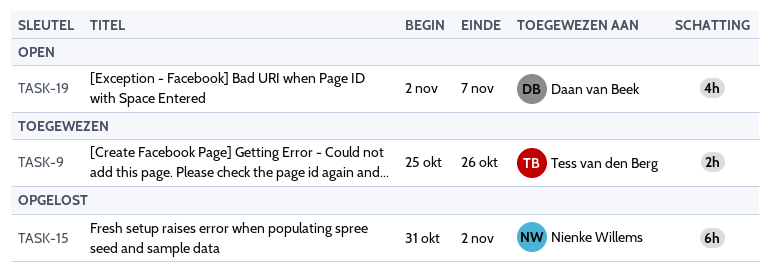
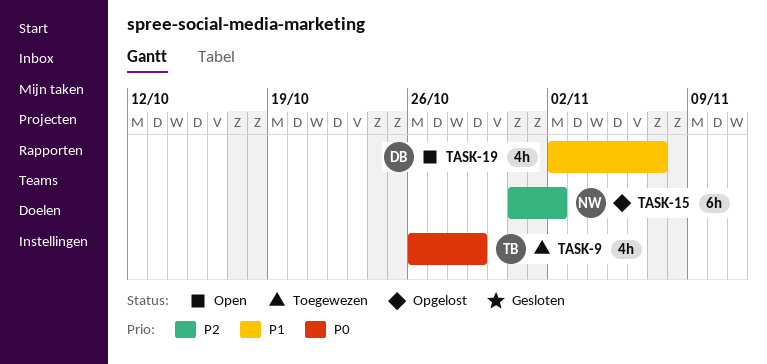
TASK-9, estimate: 2h -> 4h
TASK-9, start: Oct 25 -> Oct 26
TASK-9, due: Oct 26 -> Oct 29

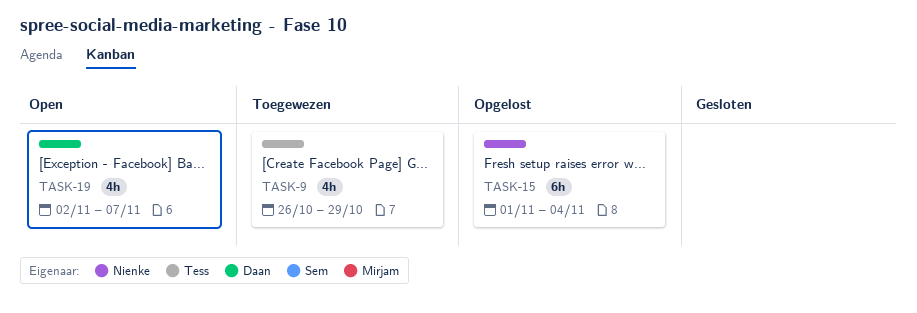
TASK-15, start: Oct 31 -> Nov 1
TASK-15, due: Nov 2 -> Nov 4

